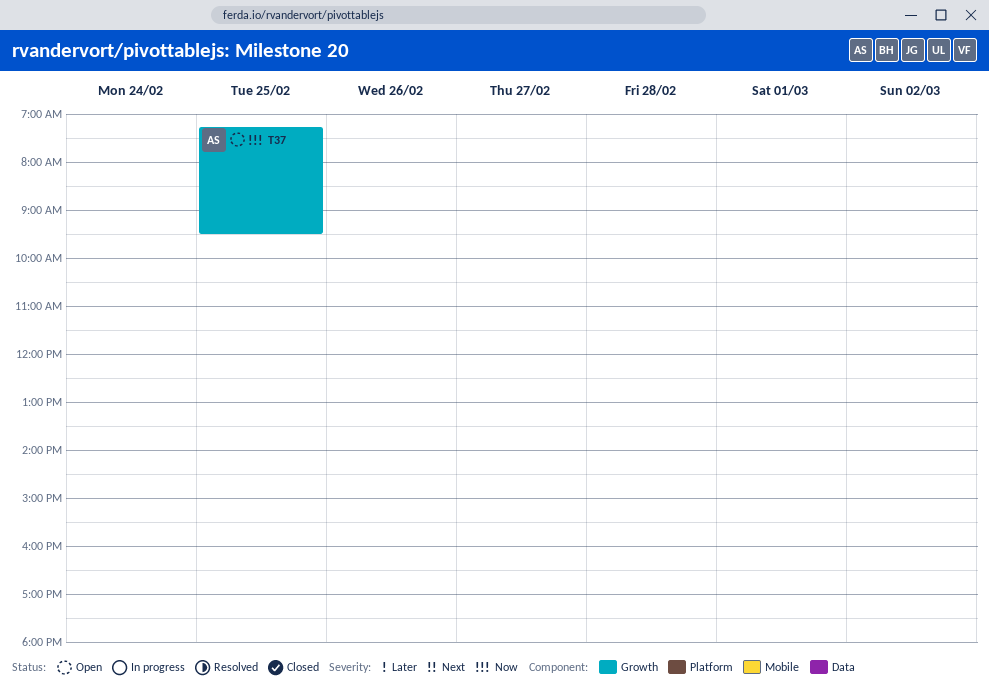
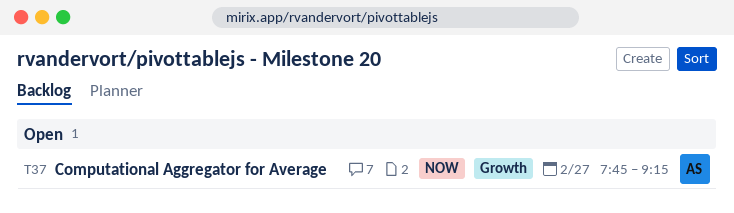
T37, day: Feb 25 -> Feb 27
T37, begins: 07:15 -> 07:45
T37, ends: 09:30 -> 09:15

